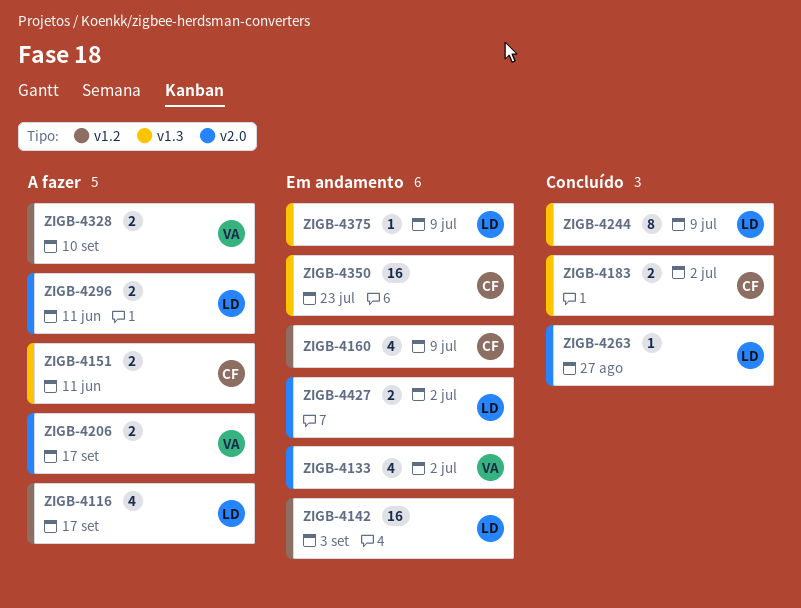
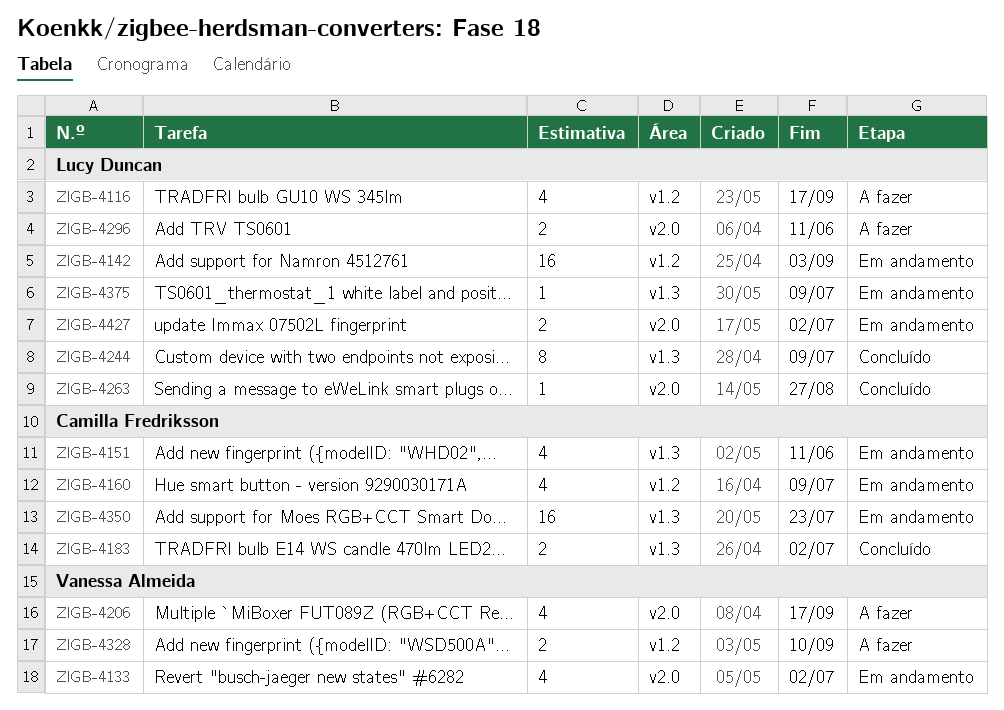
ZIGB-4151, status: A fazer -> Em andamento
ZIGB-4151, estimate: 2 -> 4
ZIGB-4206, estimate: 2 -> 4

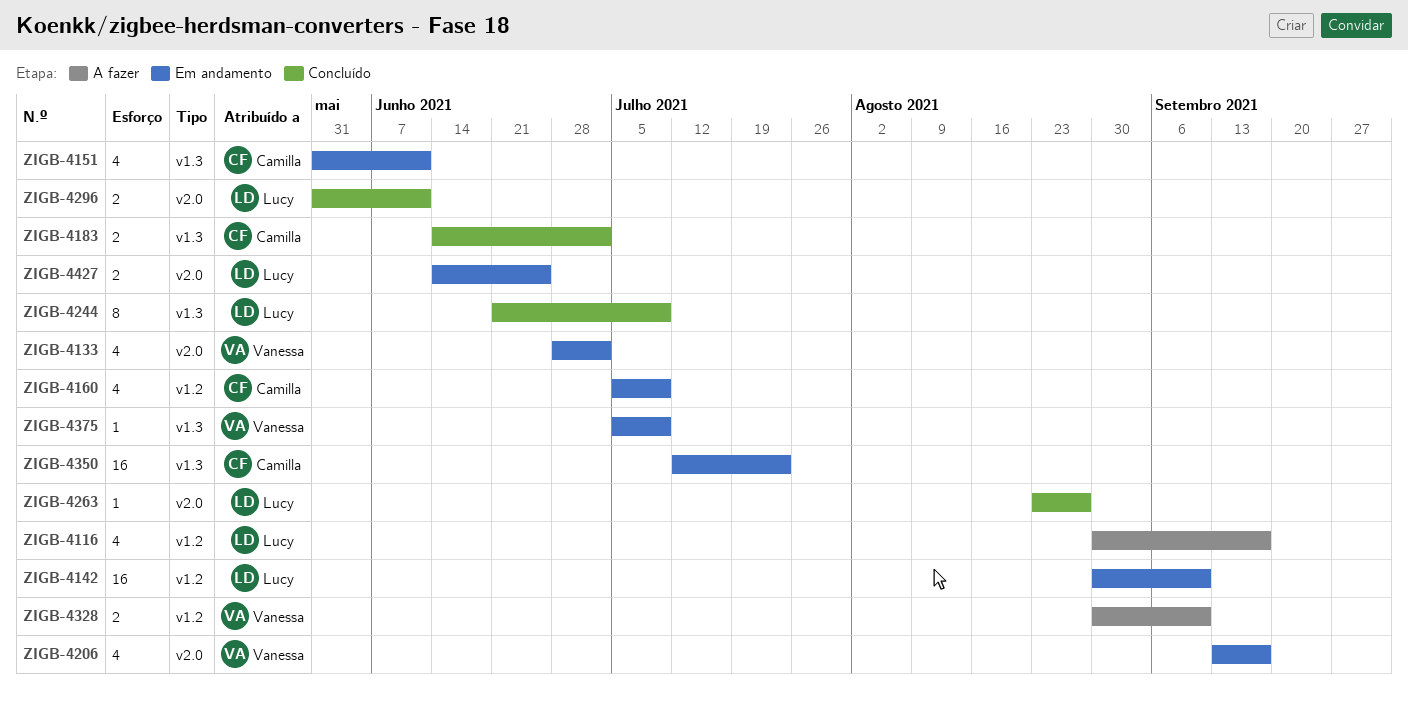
ZIGB-4142, due: Sep 3 -> Sep 10
ZIGB-4206, status: A fazer -> Em andamento
ZIGB-4296, status: A fazer -> Concluído
ZIGB-4375, owner: Lucy Duncan -> Vanessa Almeida
ZIGB-4427, due: Jul 2 -> Jun 25

